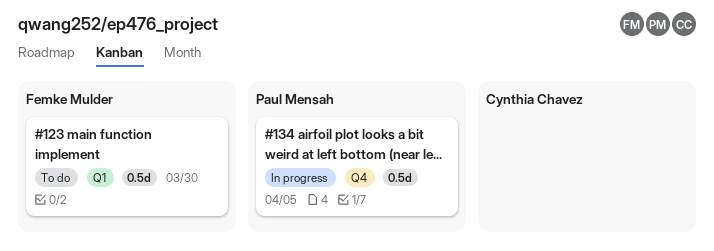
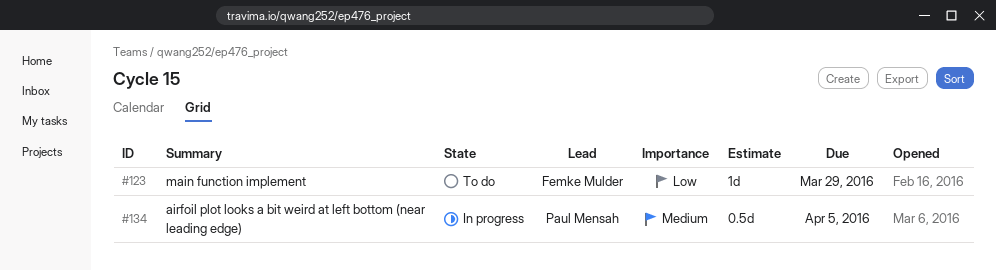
#123, estimate: 0.5d -> 1d
#123, due: Mar 30 -> Mar 29

